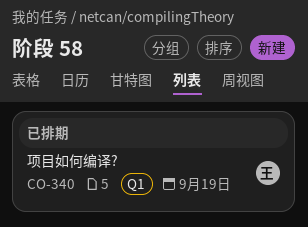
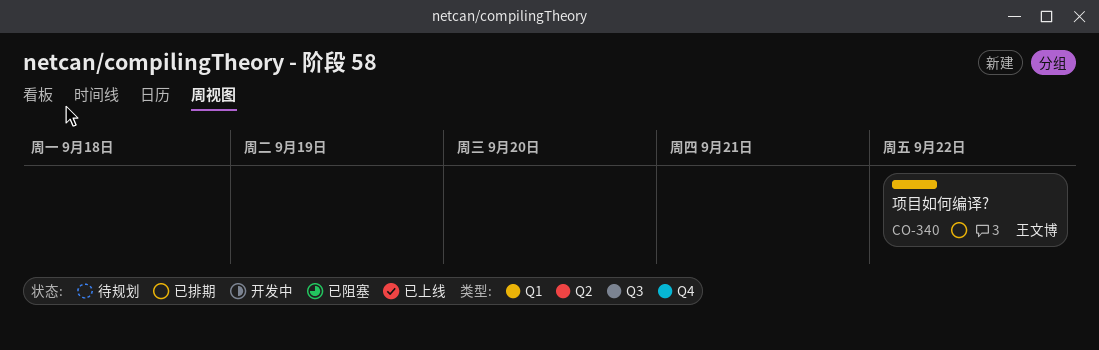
CO-340, due: Sep 19 -> Sep 22

